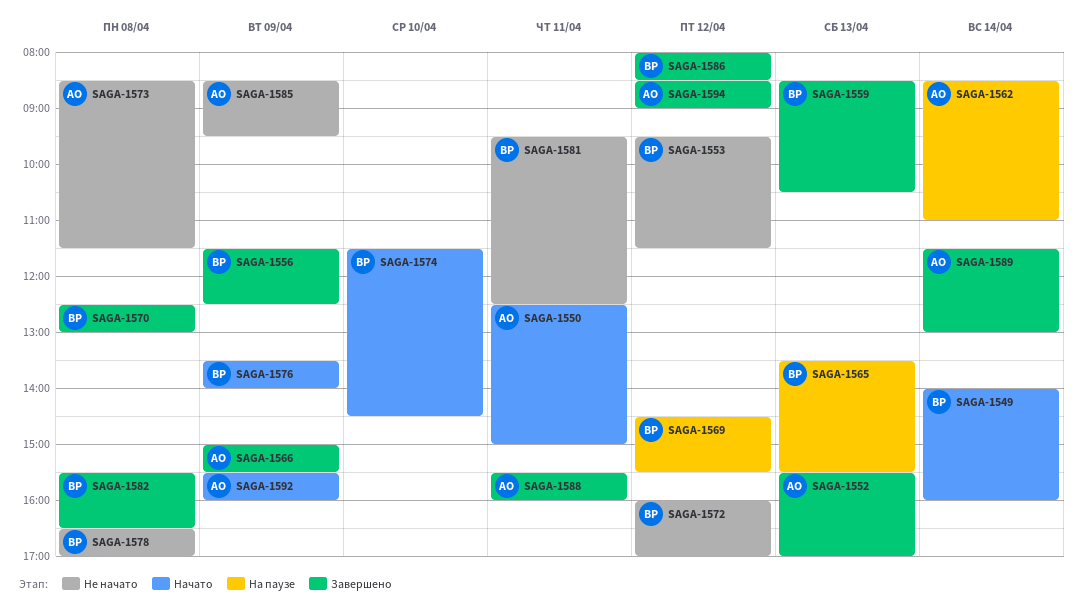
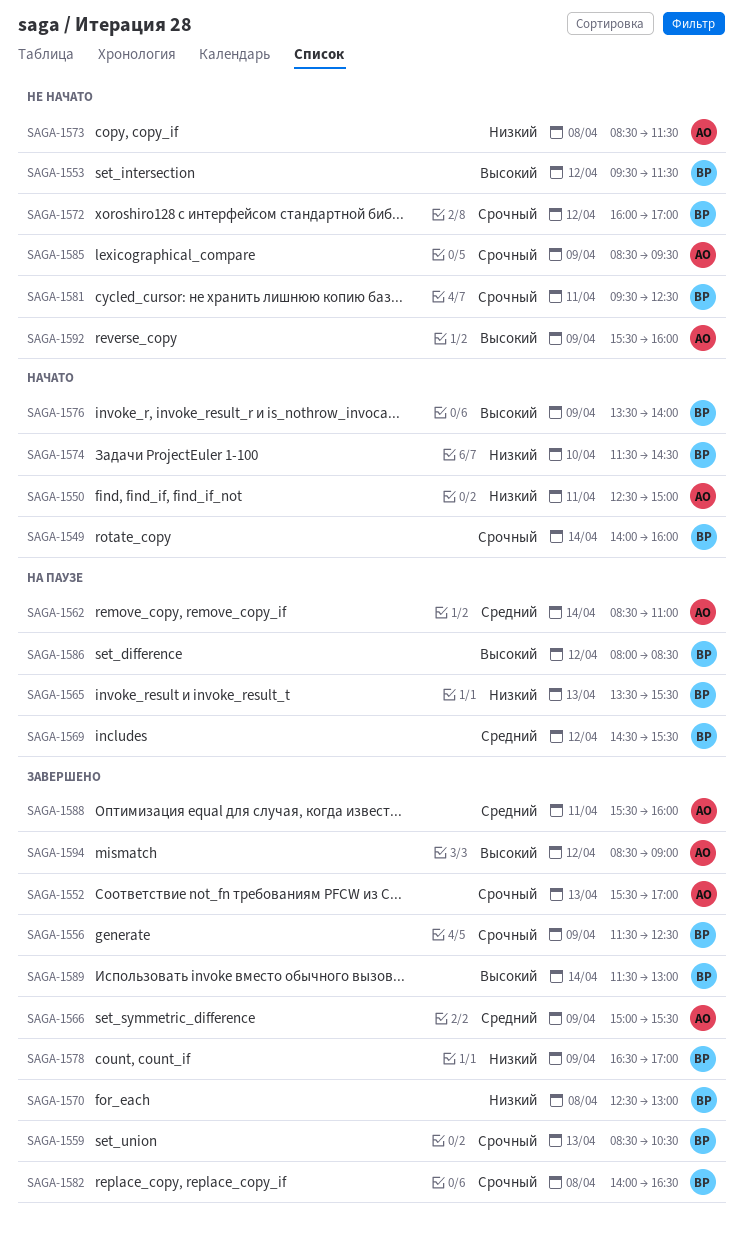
SAGA-1578, status: Не начато -> Завершено
SAGA-1578, day: Apr 8 -> Apr 9
SAGA-1582, begins: 15:30 -> 14:00
SAGA-1586, status: Завершено -> На паузе
SAGA-1589, owner: АО -> ВР
SAGA-1592, status: Начато -> Не начато

